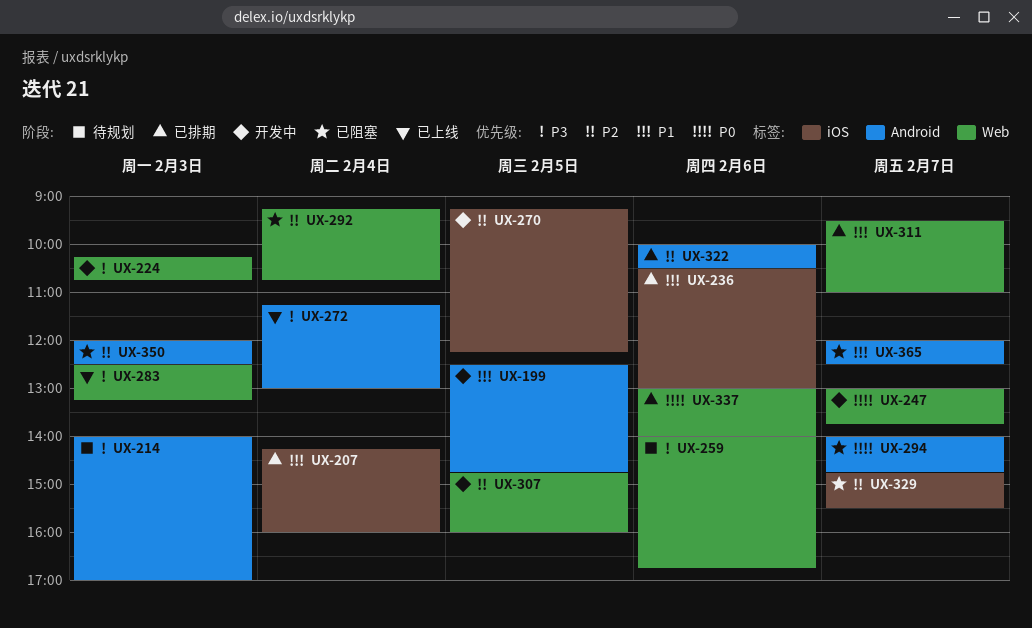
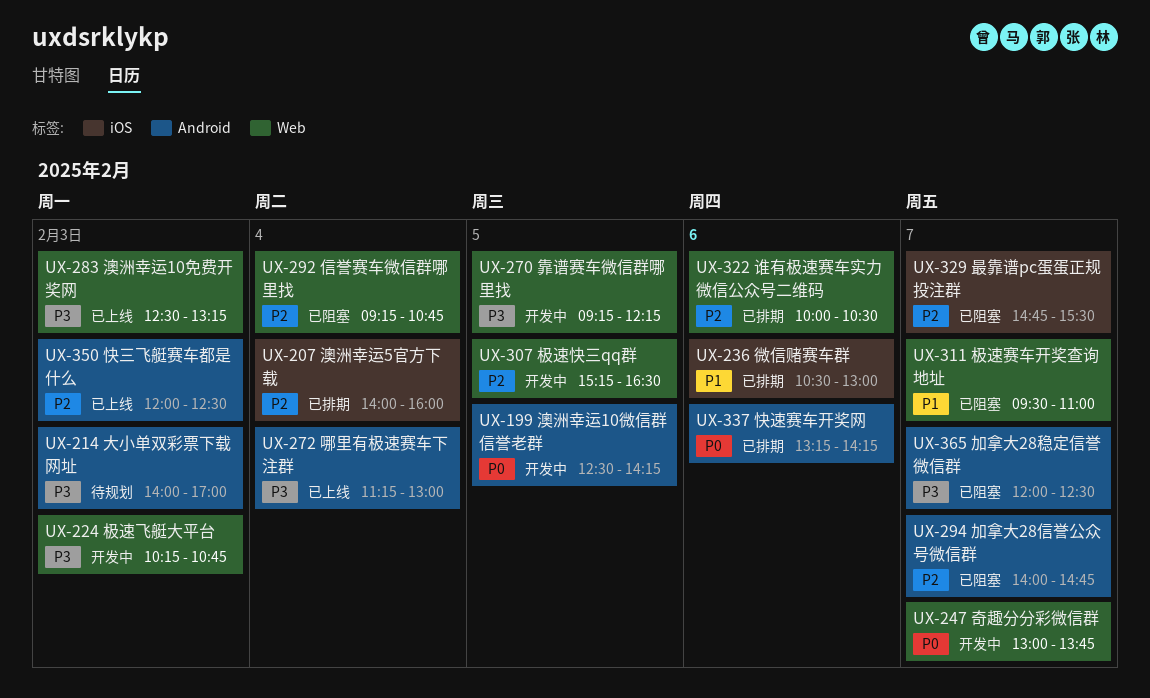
UX-199, priority: P1 -> P0
UX-199, ends: 14:45 -> 14:15
UX-207, priority: P1 -> P2
UX-207, begins: 14:15 -> 14:00
UX-259: present -> none
UX-270, priority: P2 -> P3
UX-270, label: iOS -> Web
UX-294, priority: P0 -> P2
UX-307, begins: 14:45 -> 15:15
UX-307, ends: 16:00 -> 16:30
UX-311, status: 已排期 -> 已阻塞
UX-322, label: Android -> Web
UX-337, label: Web -> Android
UX-337, begins: 13:00 -> 13:15
UX-337, ends: 14:00 -> 14:15
UX-350, status: 已阻塞 -> 已上线
UX-365, priority: P1 -> P3

